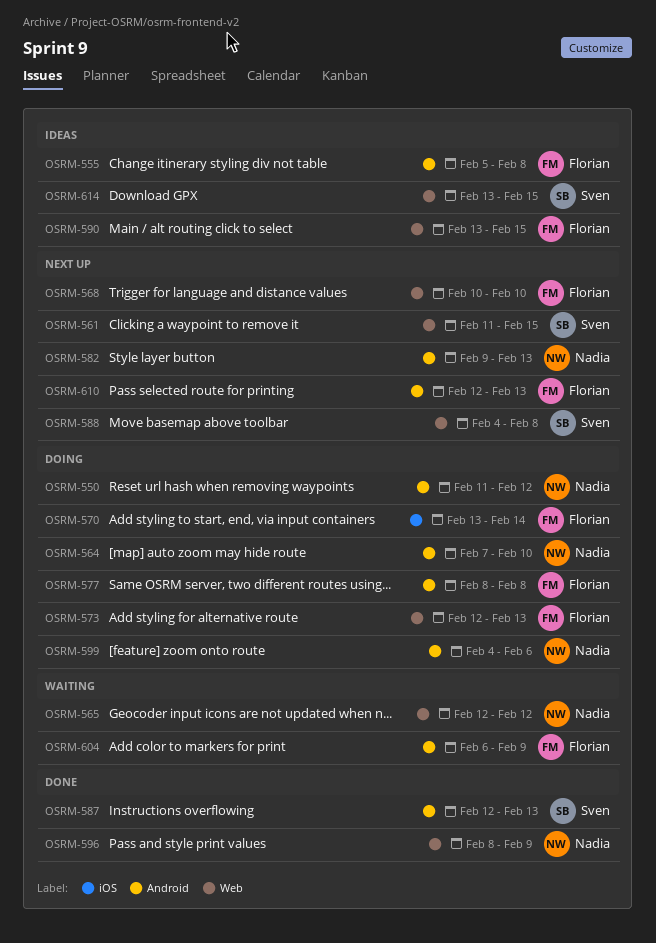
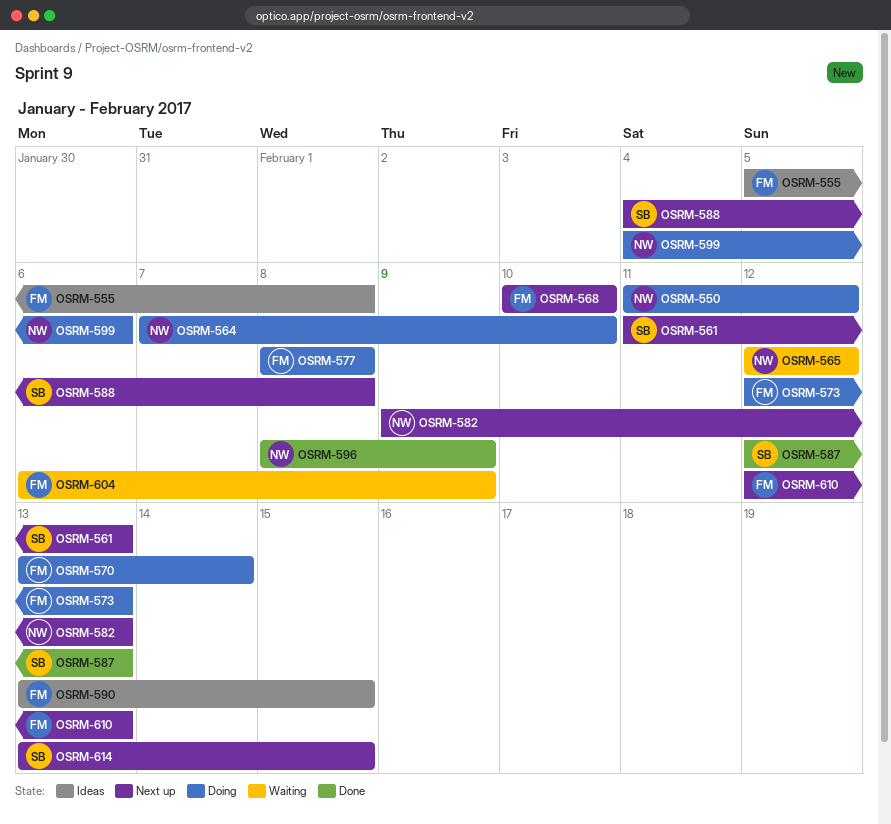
OSRM-561, due: Feb 15 -> Feb 13
OSRM-614, status: Ideas -> Next up

